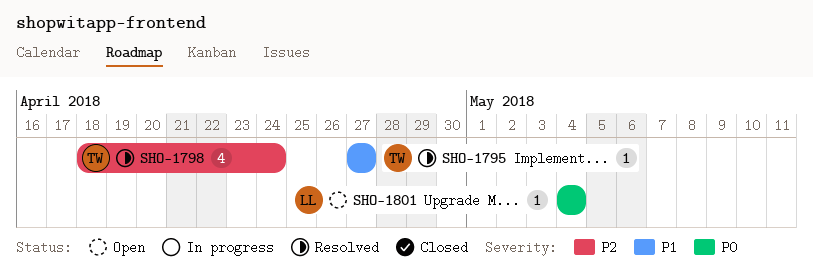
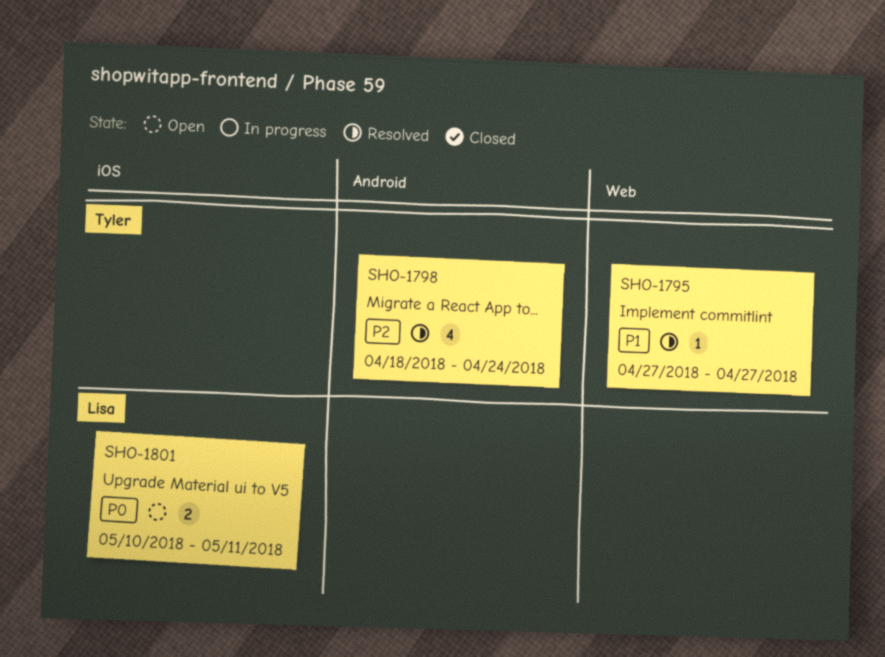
SHO-1801, estimate: 1 -> 2
SHO-1801, start: May 4 -> May 10
SHO-1801, due: May 4 -> May 11

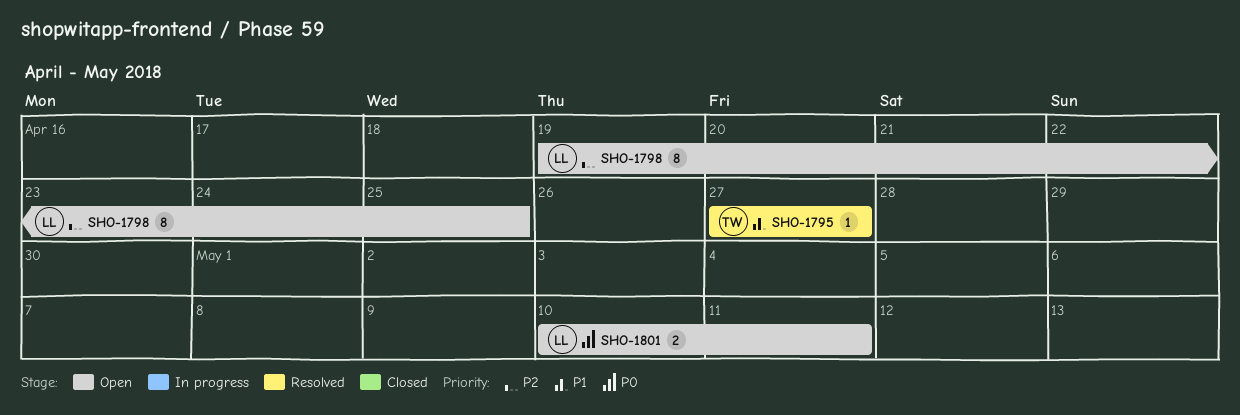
SHO-1798, status: Resolved -> Open
SHO-1798, owner: Tyler -> Lisa
SHO-1798, estimate: 4 -> 8
SHO-1798, start: Apr 18 -> Apr 19
SHO-1798, due: Apr 24 -> Apr 25

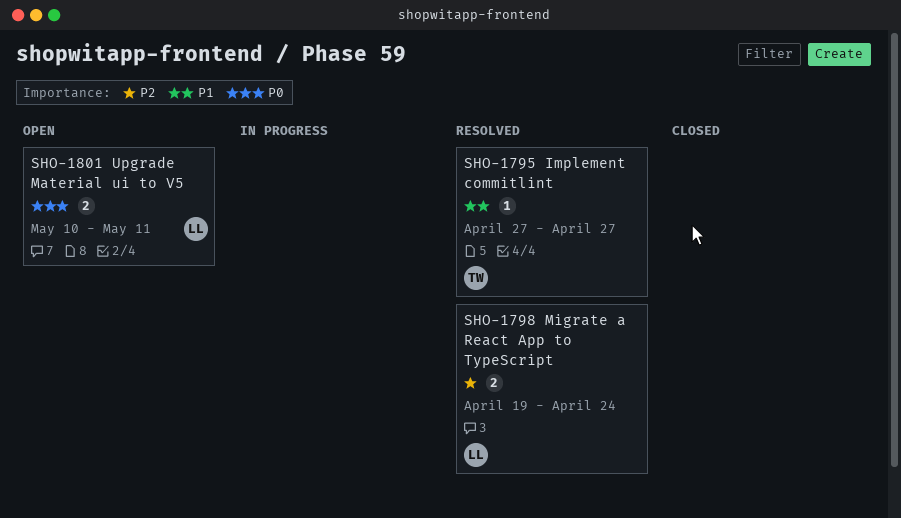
SHO-1798, status: Open -> Resolved
SHO-1798, estimate: 8 -> 2
SHO-1798, due: Apr 25 -> Apr 24

